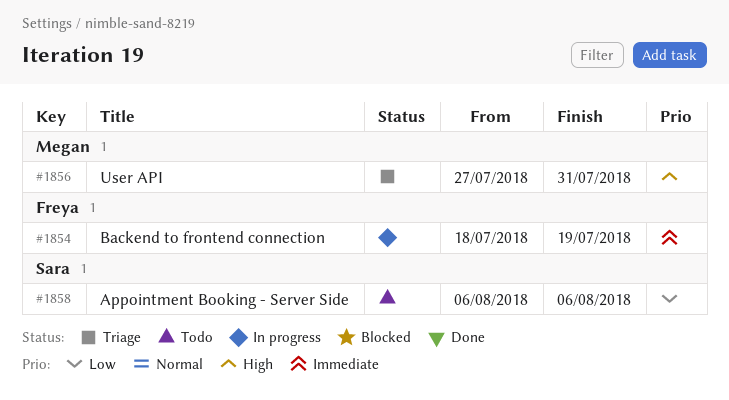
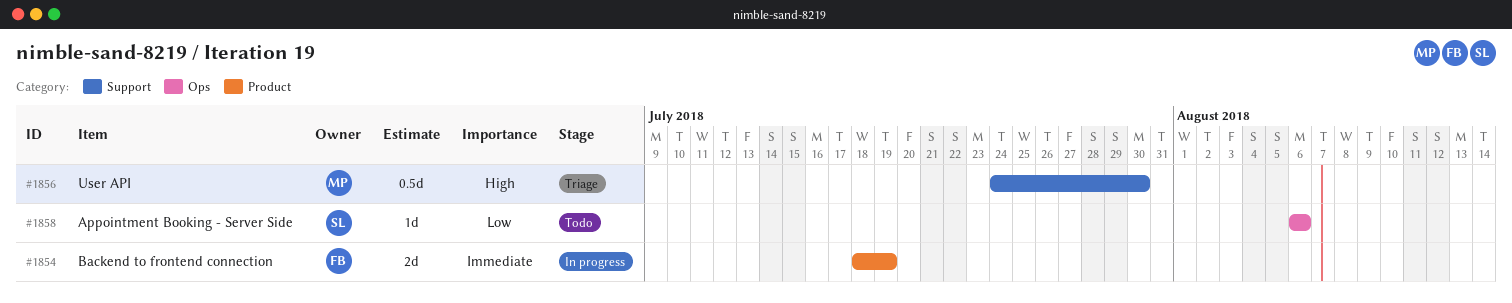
#1856, start: Jul 27 -> Jul 24
#1856, due: Jul 31 -> Jul 30

